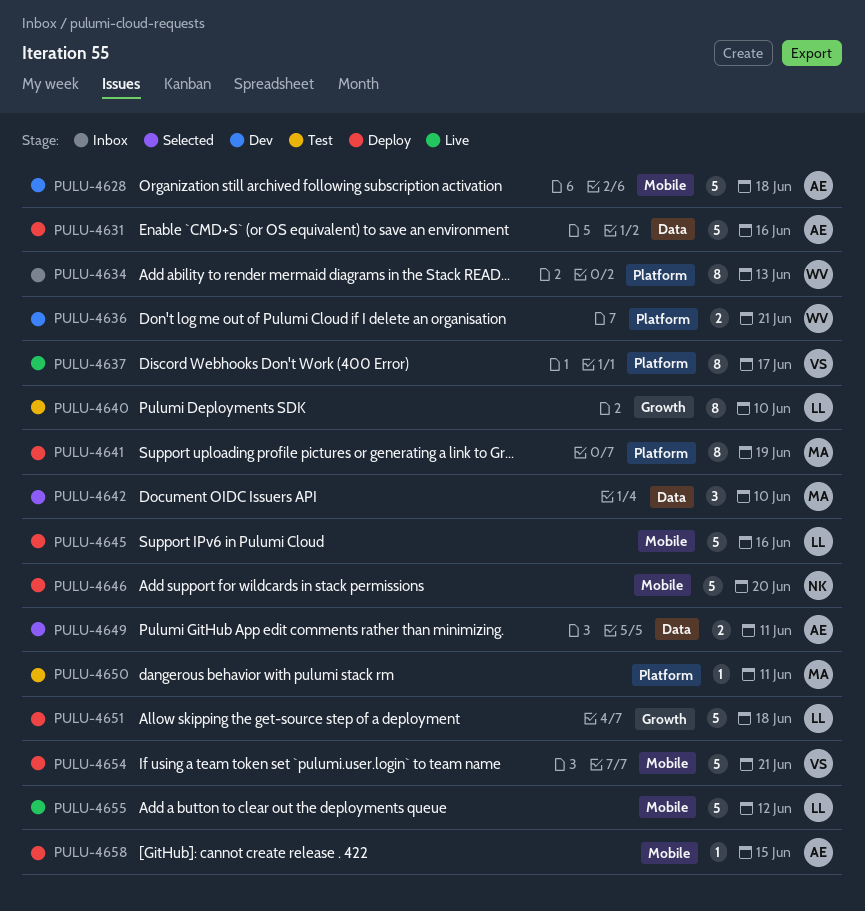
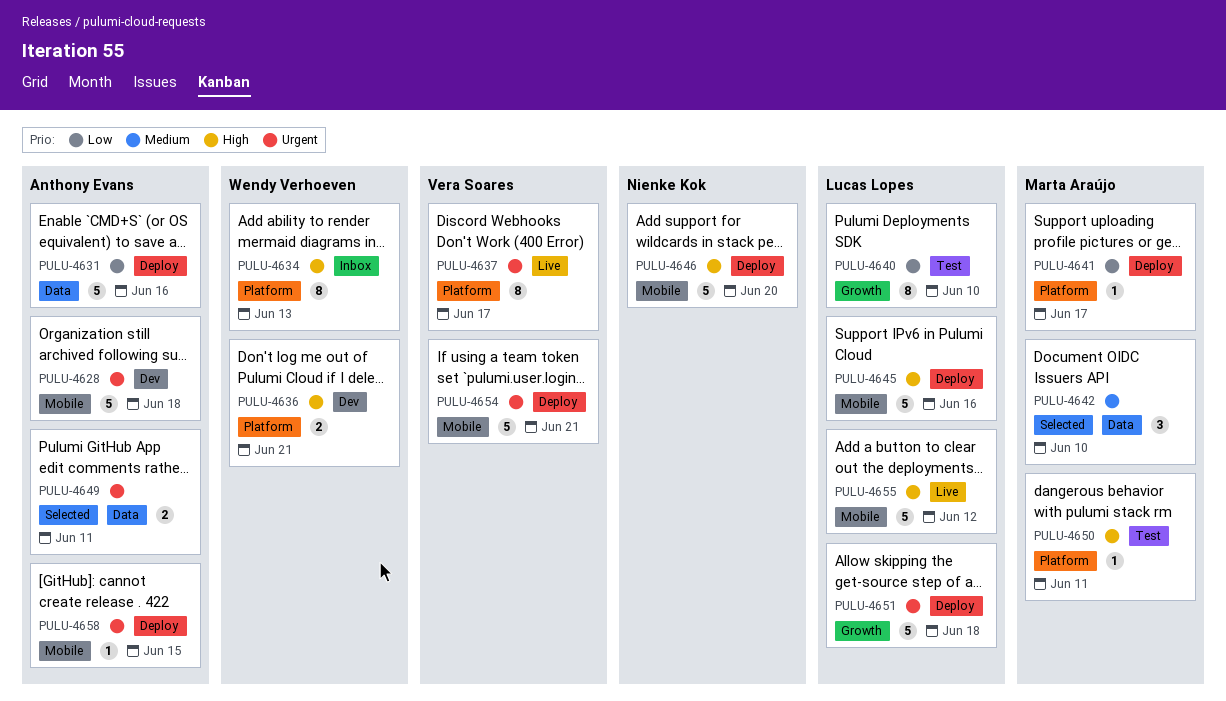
PULU-4641, estimate: 8 -> 1
PULU-4641, due: Jun 19 -> Jun 17

